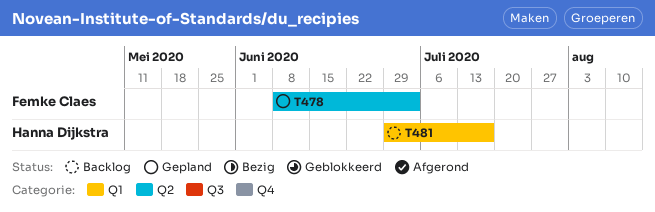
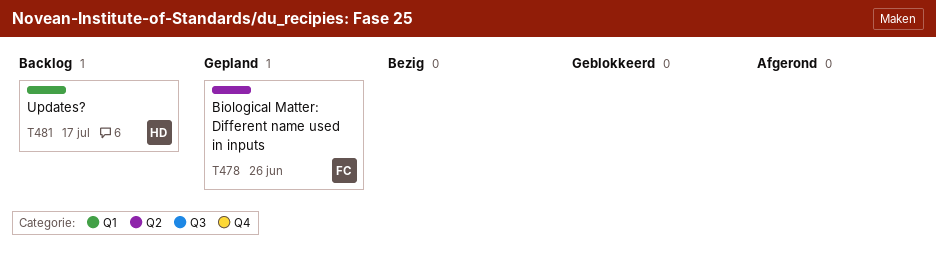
T478, due: Jul 3 -> Jun 26

